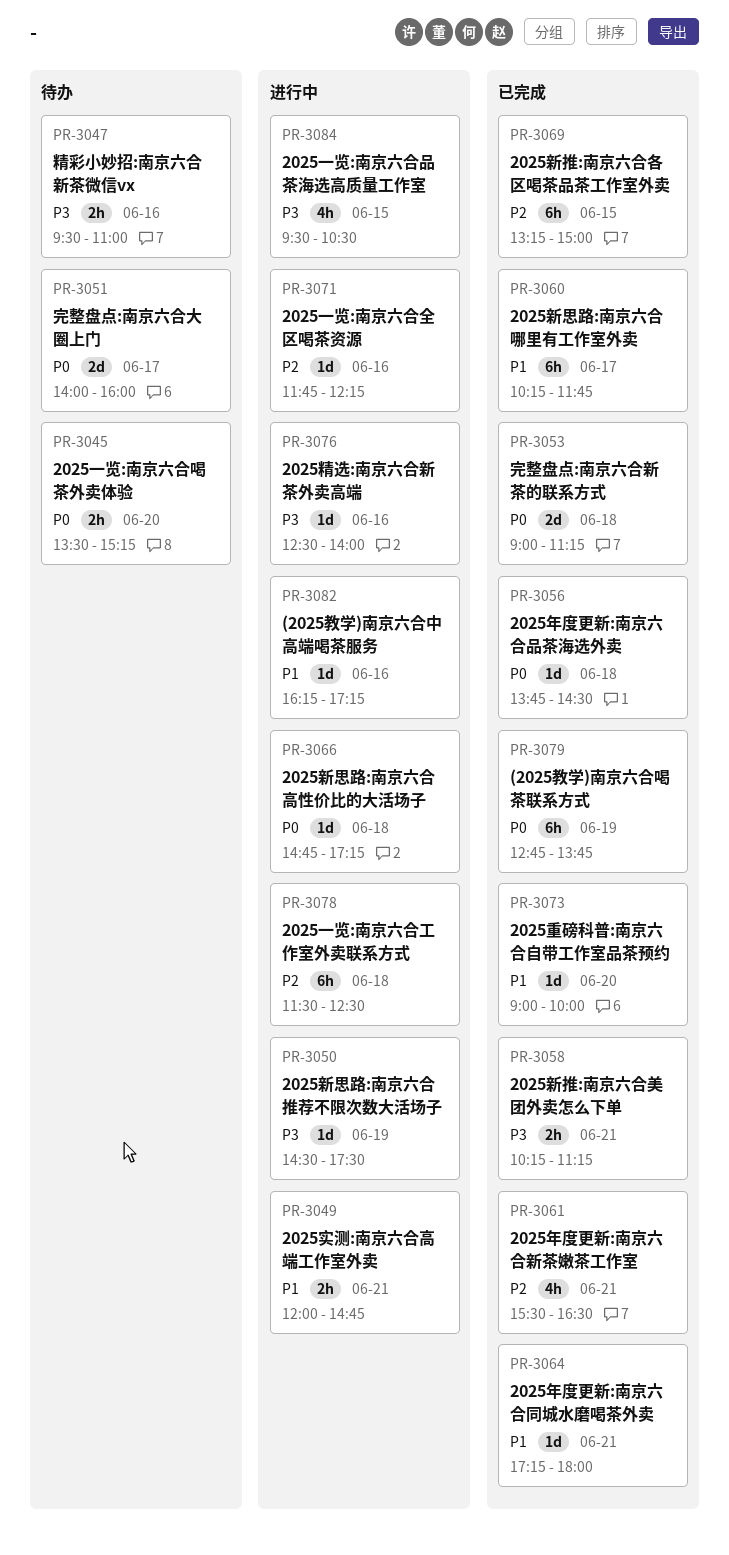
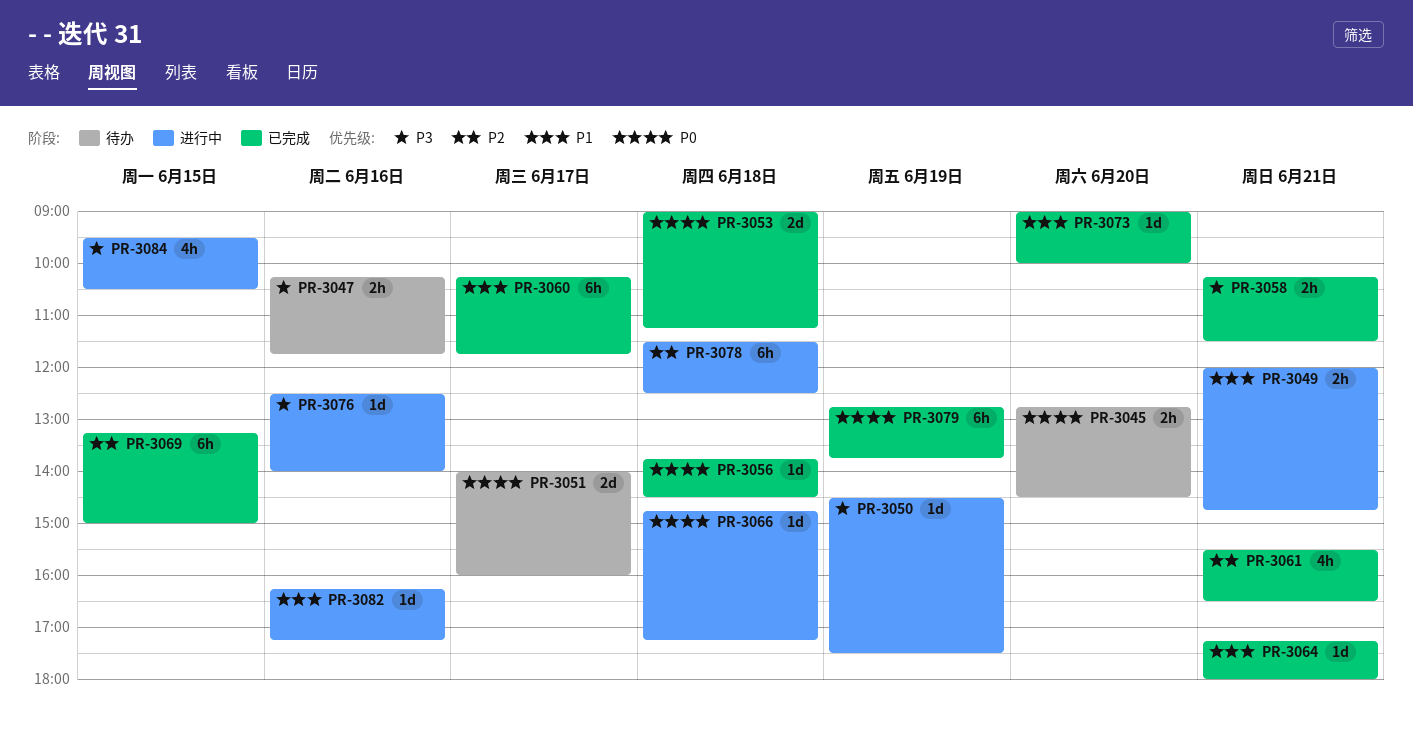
PR-3045, begins: 13:30 -> 12:45
PR-3045, ends: 15:15 -> 14:30
PR-3047, begins: 09:30 -> 10:15
PR-3047, ends: 11:00 -> 11:45
PR-3058, ends: 11:15 -> 11:30
PR-3071: present -> none

